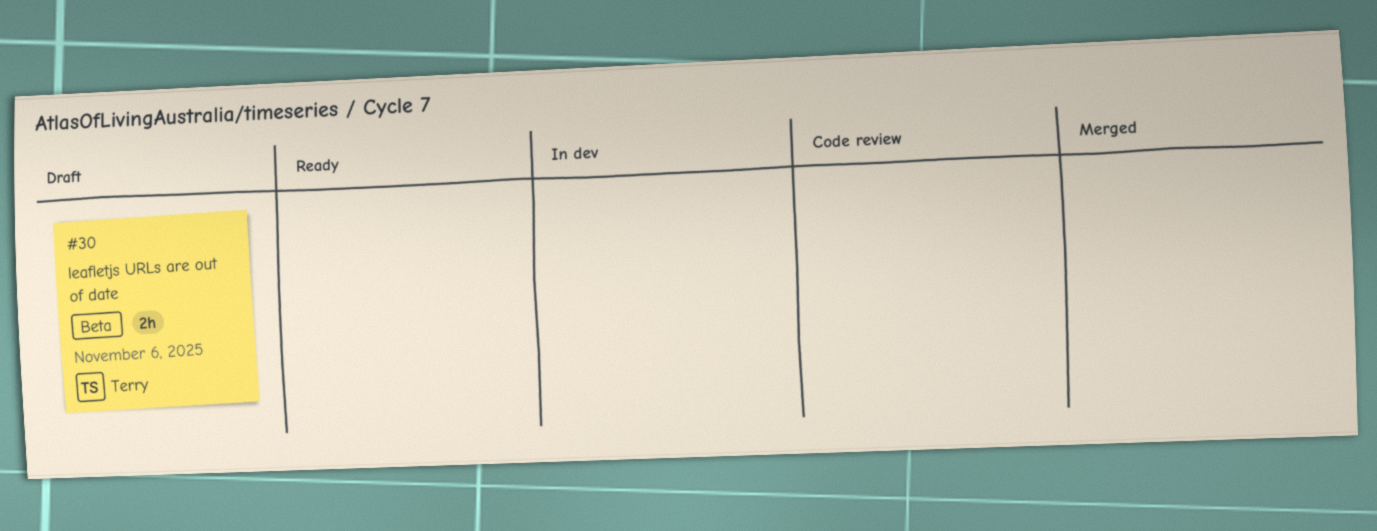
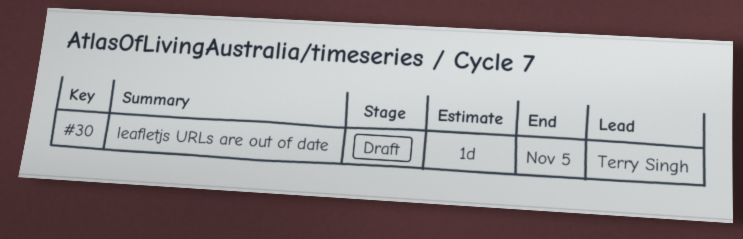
#30, estimate: 2h -> 1d
#30, due: Nov 6 -> Nov 5

